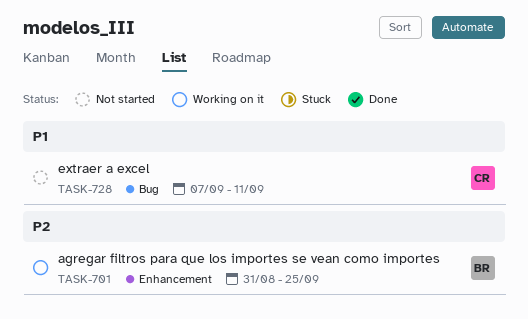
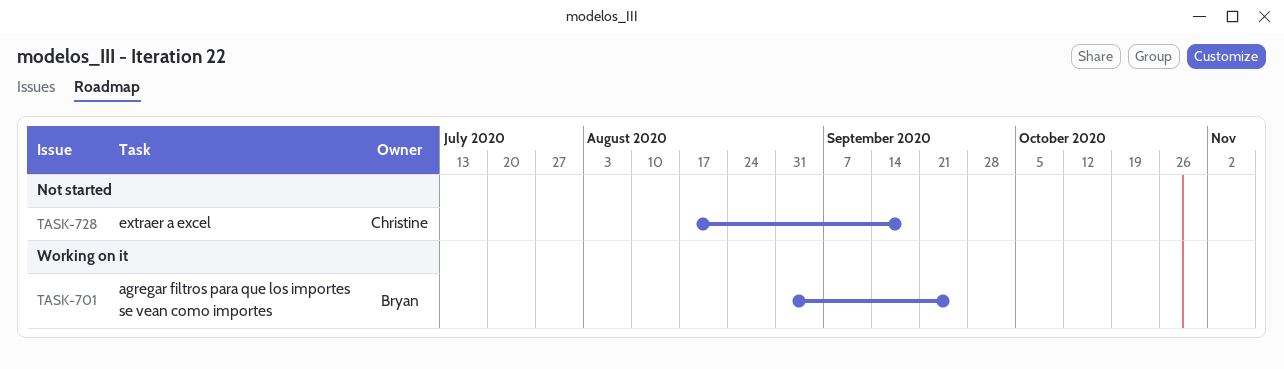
TASK-728, start: Sep 7 -> Aug 17
TASK-728, due: Sep 11 -> Sep 18

